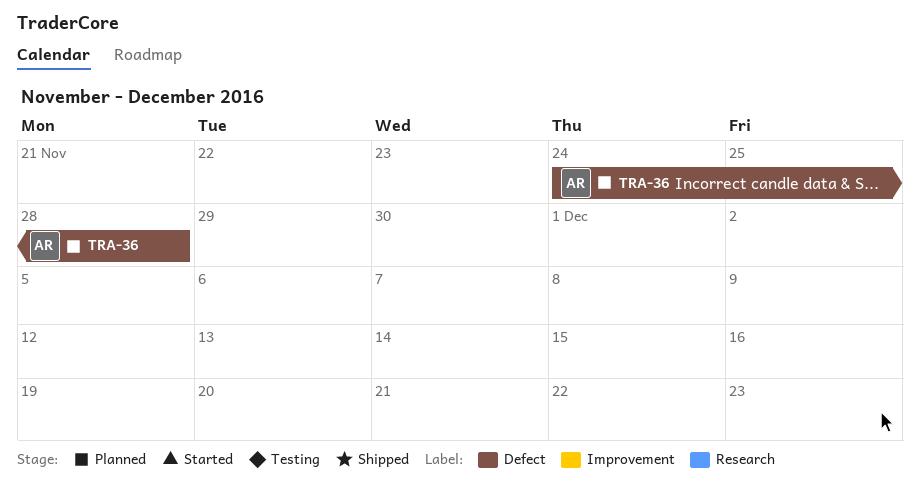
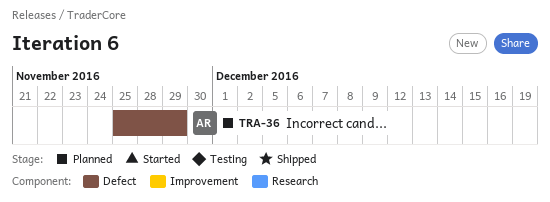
TRA-36, start: Nov 24 -> Nov 25
TRA-36, due: Nov 28 -> Nov 29

